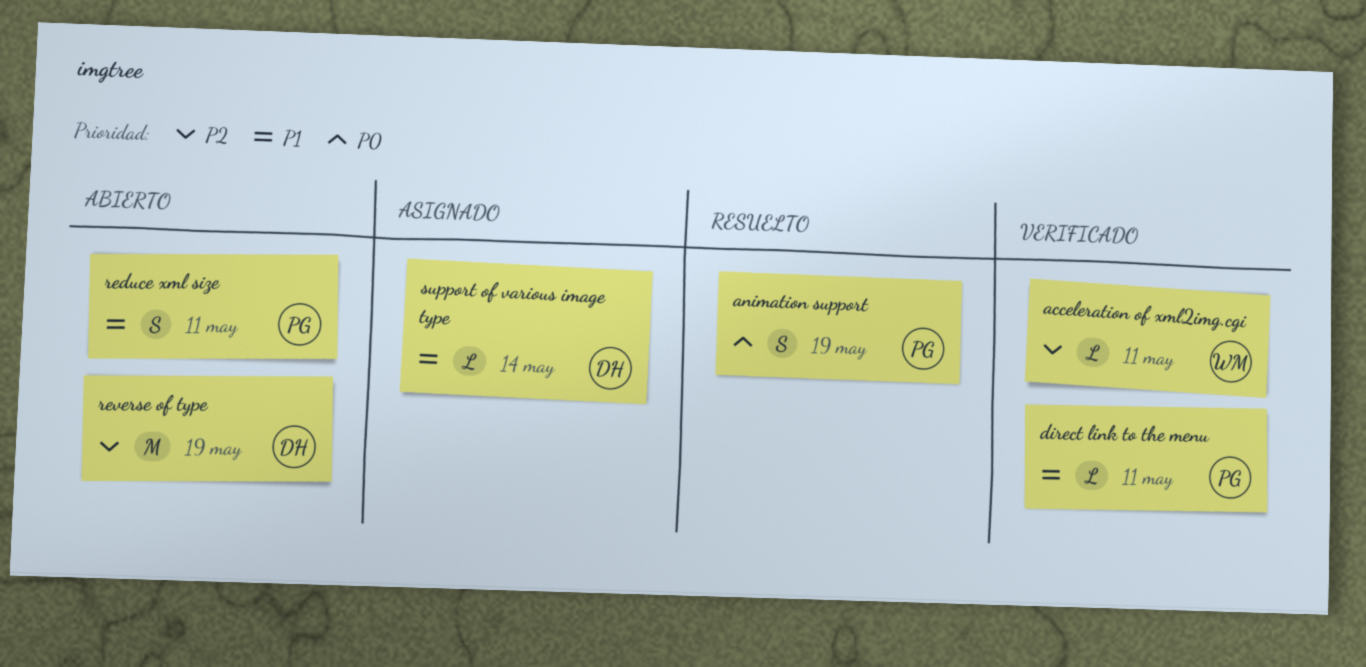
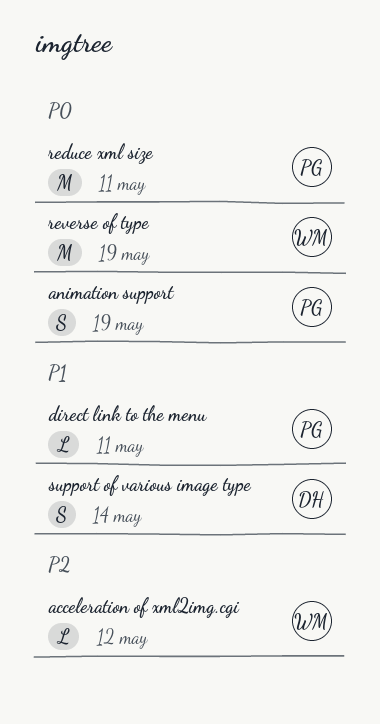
acceleration of xml2img.cgi, due: May 11 -> May 12
reduce xml size, priority: P1 -> P0
reduce xml size, estimate: S -> M
reverse of type, owner: DH -> WM
reverse of type, priority: P2 -> P0
support of various image type, estimate: L -> S

